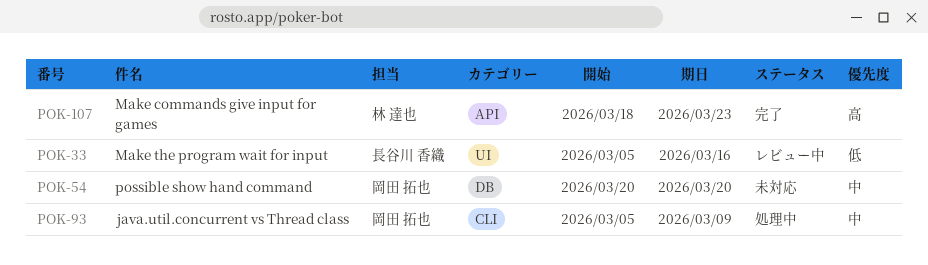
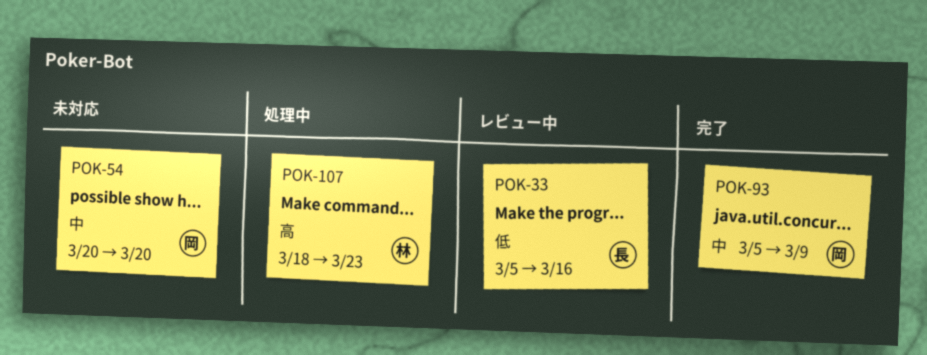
POK-93, status: 処理中 -> 完了
POK-107, status: 完了 -> 処理中

